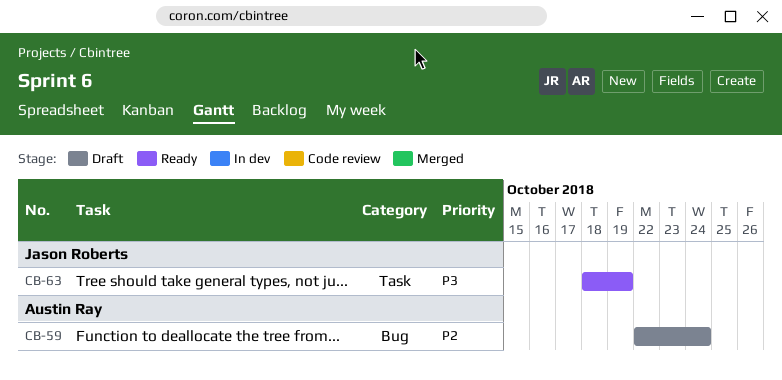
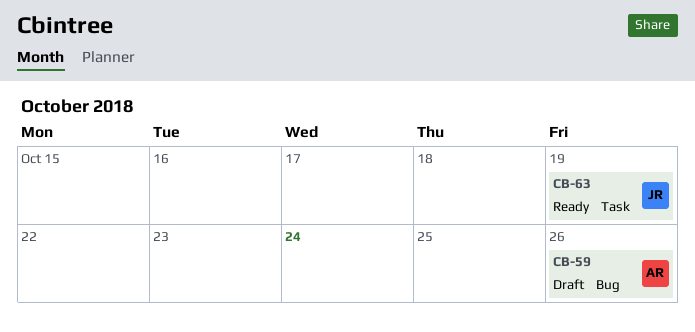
CB-59, due: Oct 24 -> Oct 26

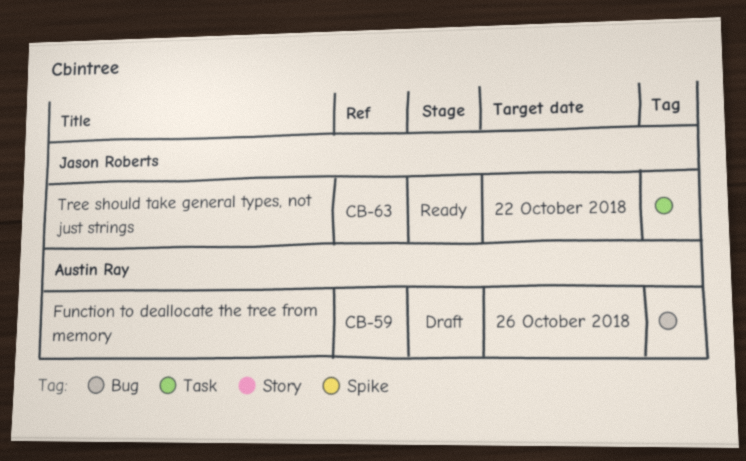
CB-63, due: Oct 19 -> Oct 22

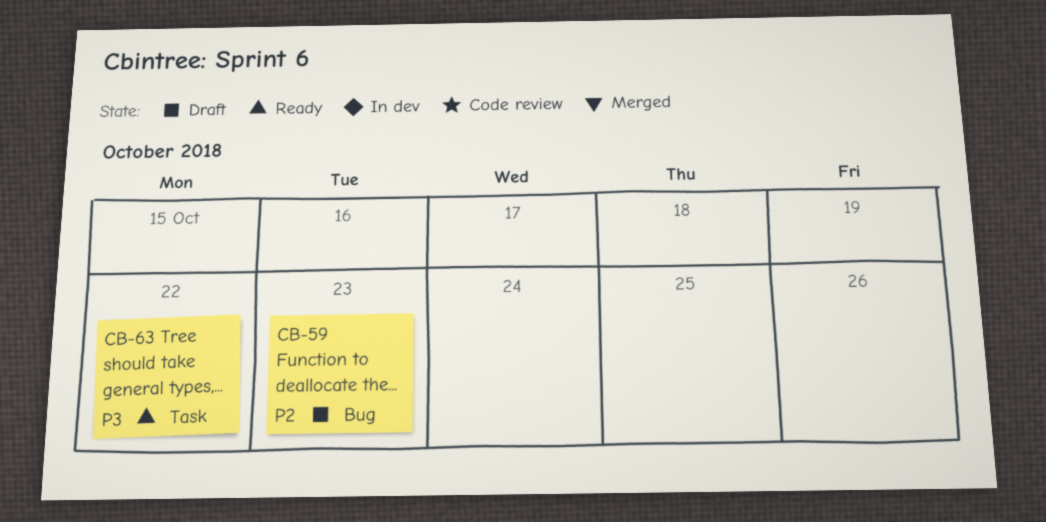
CB-59, due: Oct 26 -> Oct 23

